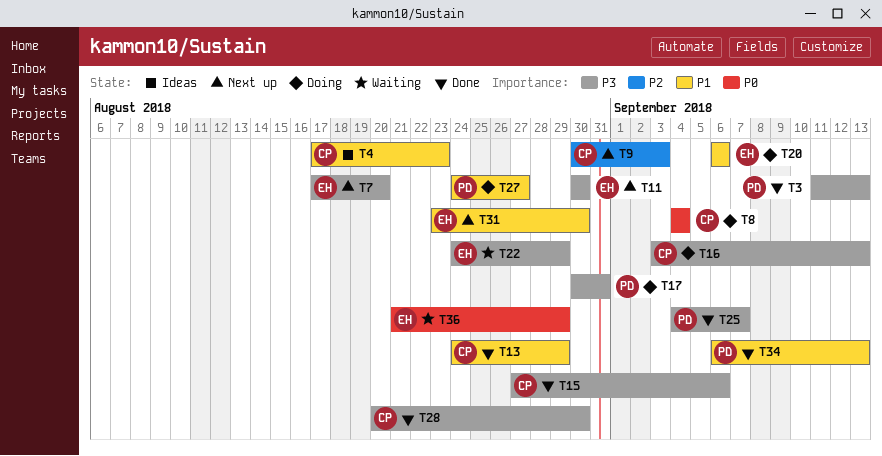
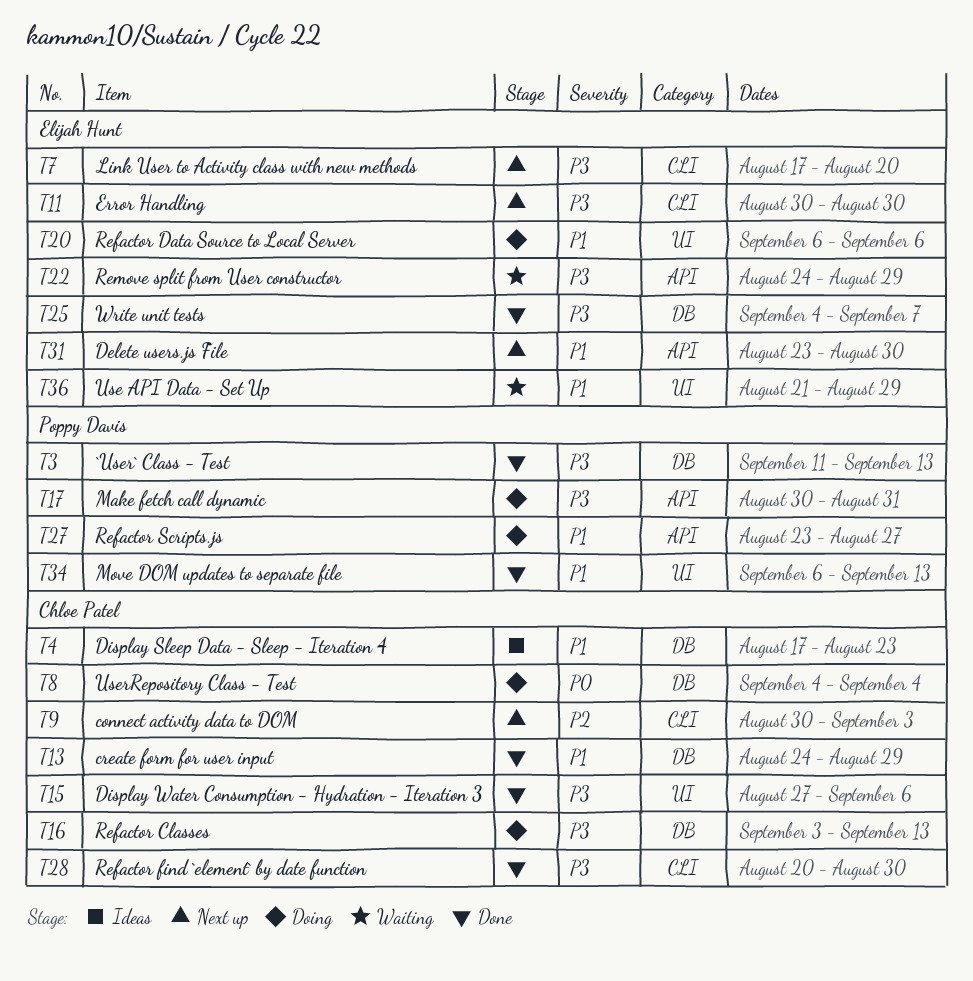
T25, owner: Poppy Davis -> Elijah Hunt
T27, start: Aug 24 -> Aug 23
T36, priority: P0 -> P1

